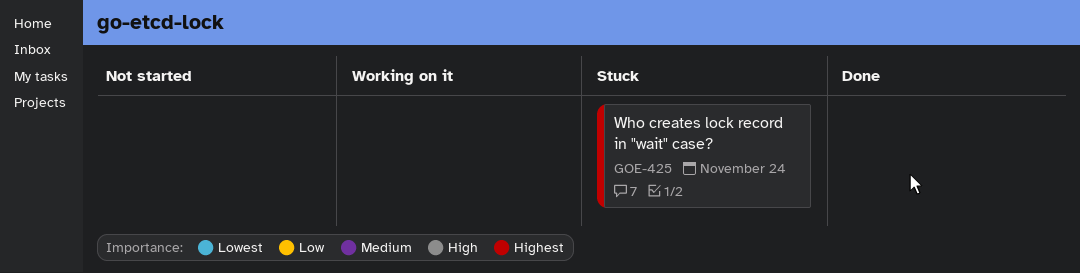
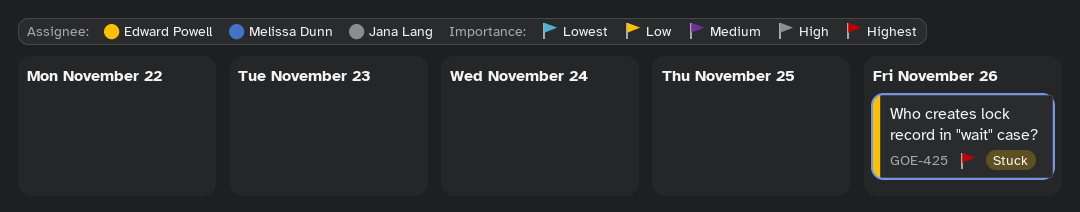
GOE-425, due: Nov 24 -> Nov 26

